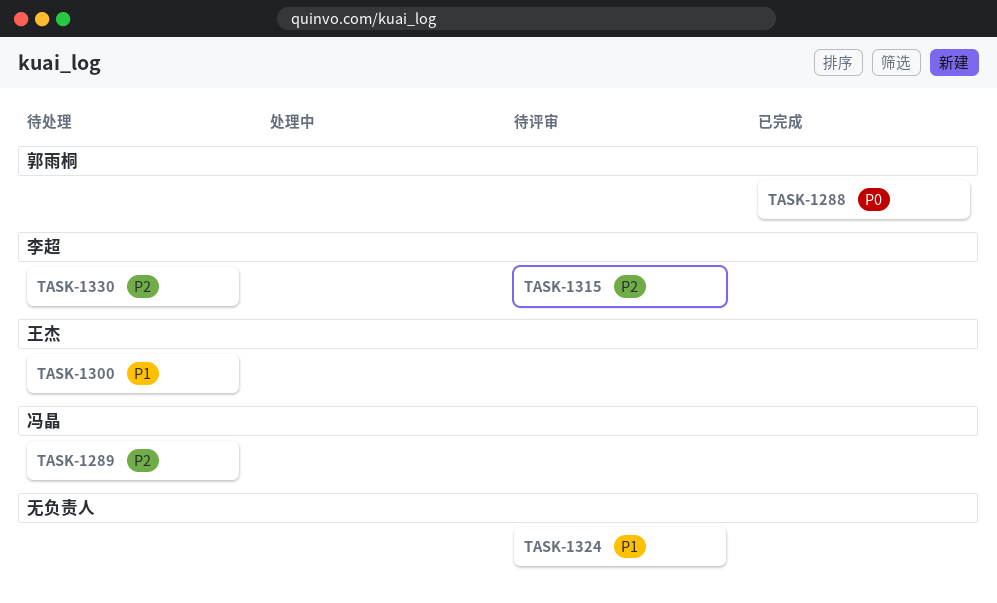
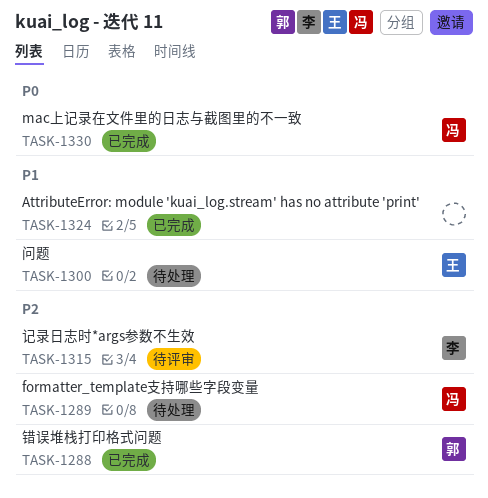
TASK-1288, priority: P0 -> P2
TASK-1324, status: 待评审 -> 已完成
TASK-1330, status: 待处理 -> 已完成
TASK-1330, owner: 李超 -> 冯晶
TASK-1330, priority: P2 -> P0

